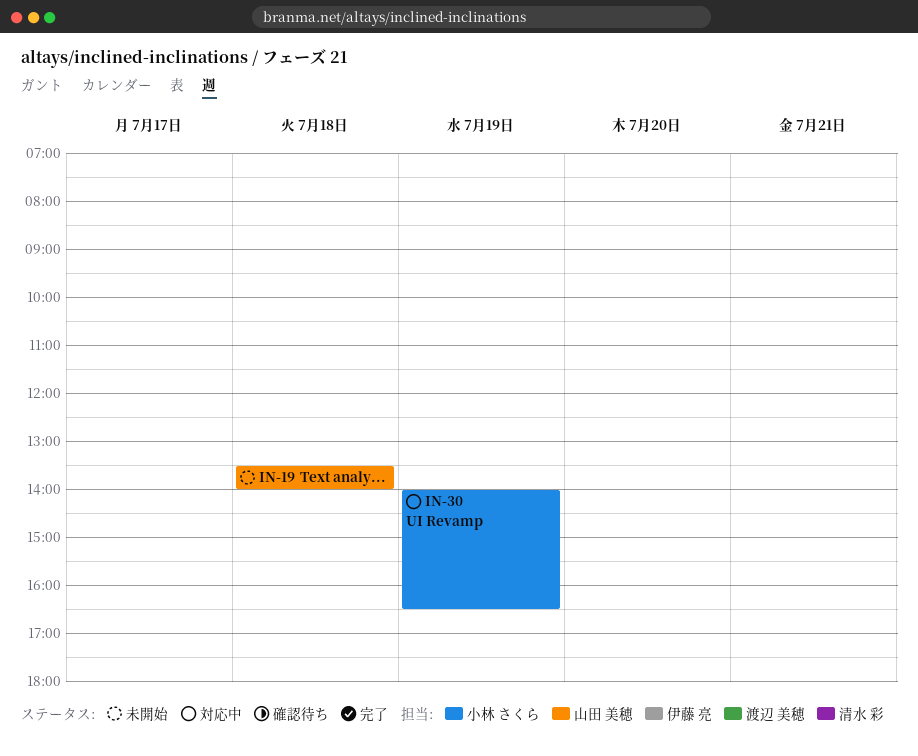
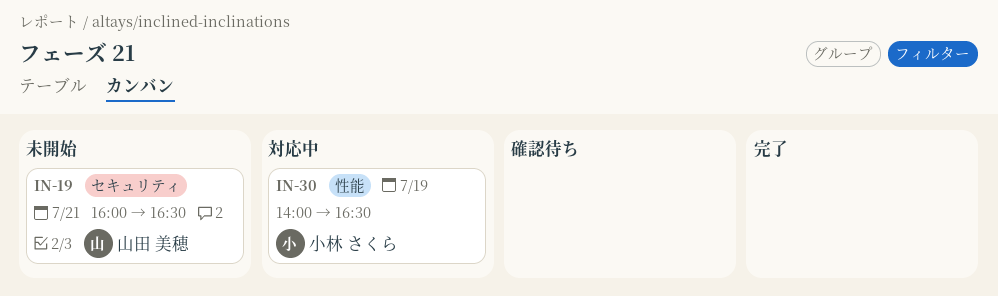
IN-19, day: Jul 18 -> Jul 21
IN-19, begins: 13:30 -> 16:00
IN-19, ends: 14:00 -> 16:30

